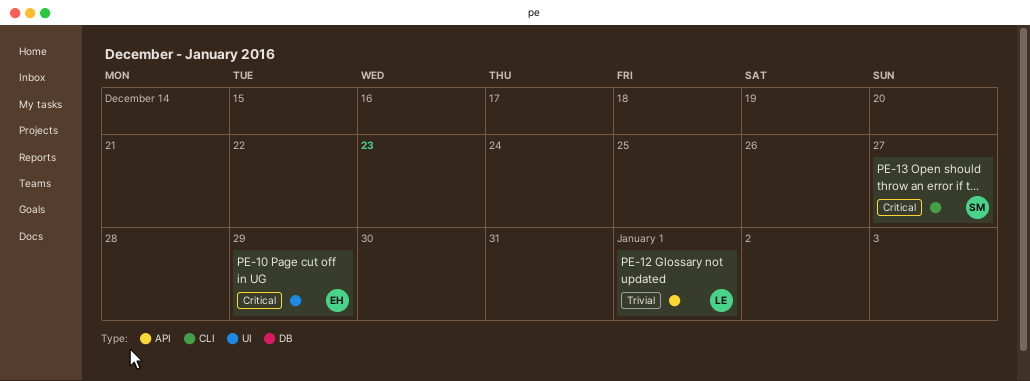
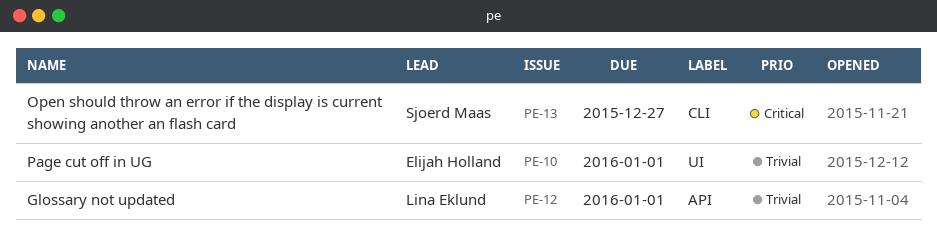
PE-10, priority: Critical -> Trivial
PE-10, due: Dec 29 -> Jan 1

